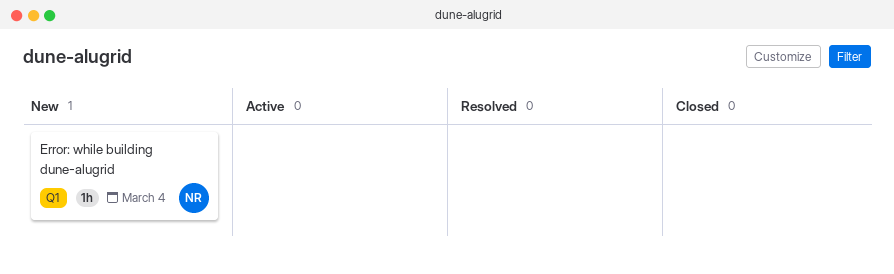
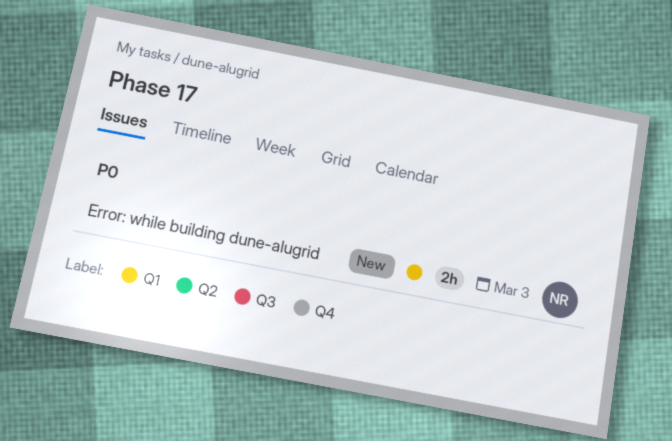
Error: while building dune-alugrid, estimate: 1h -> 2h
Error: while building dune-alugrid, due: Mar 4 -> Mar 3

